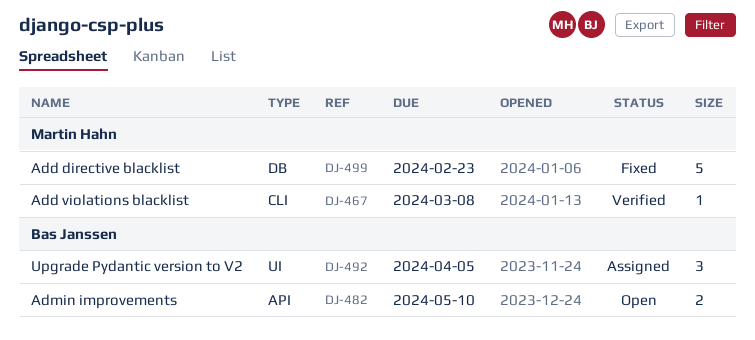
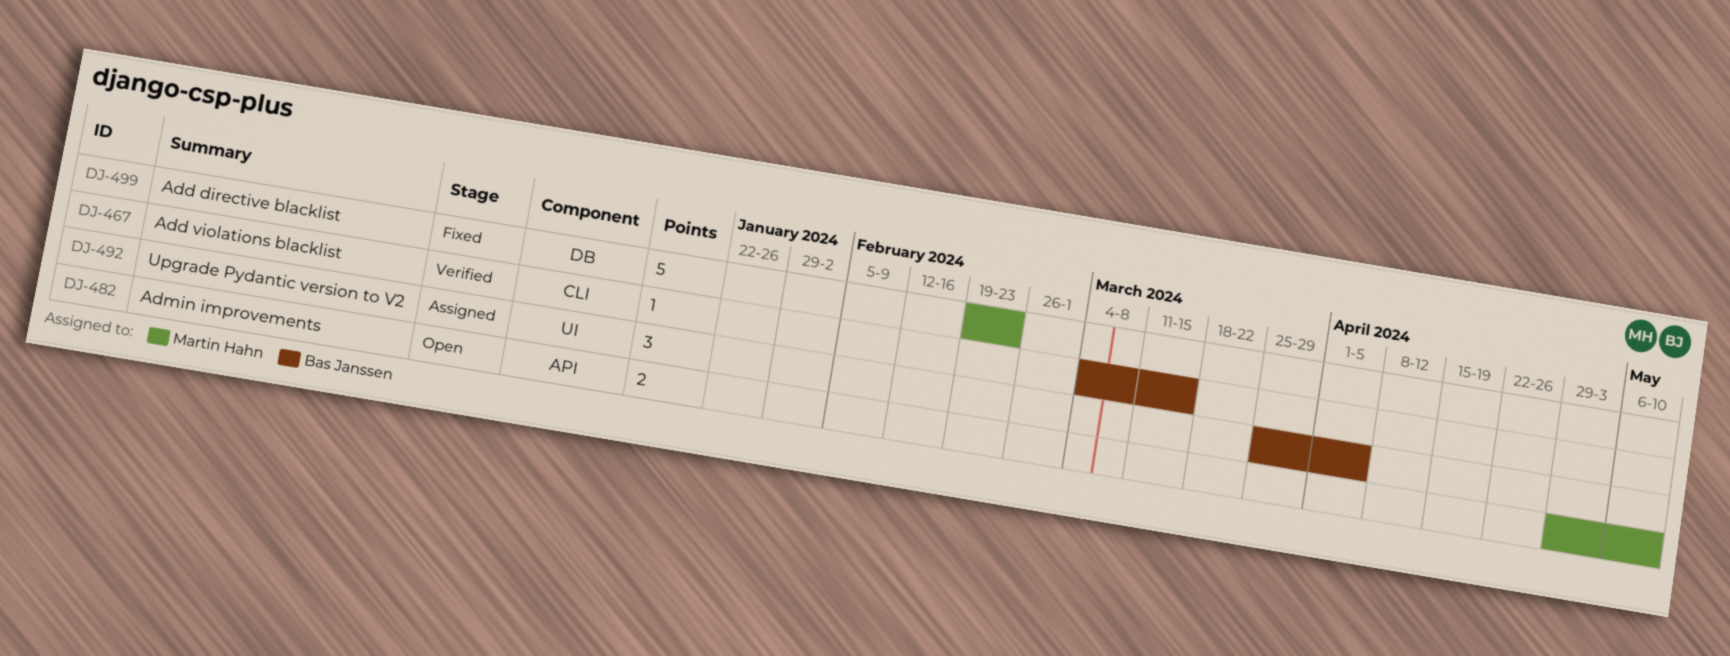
DJ-467, owner: Martin Hahn -> Bas Janssen
DJ-467, due: Mar 8 -> Mar 15
DJ-482, owner: Bas Janssen -> Martin Hahn

